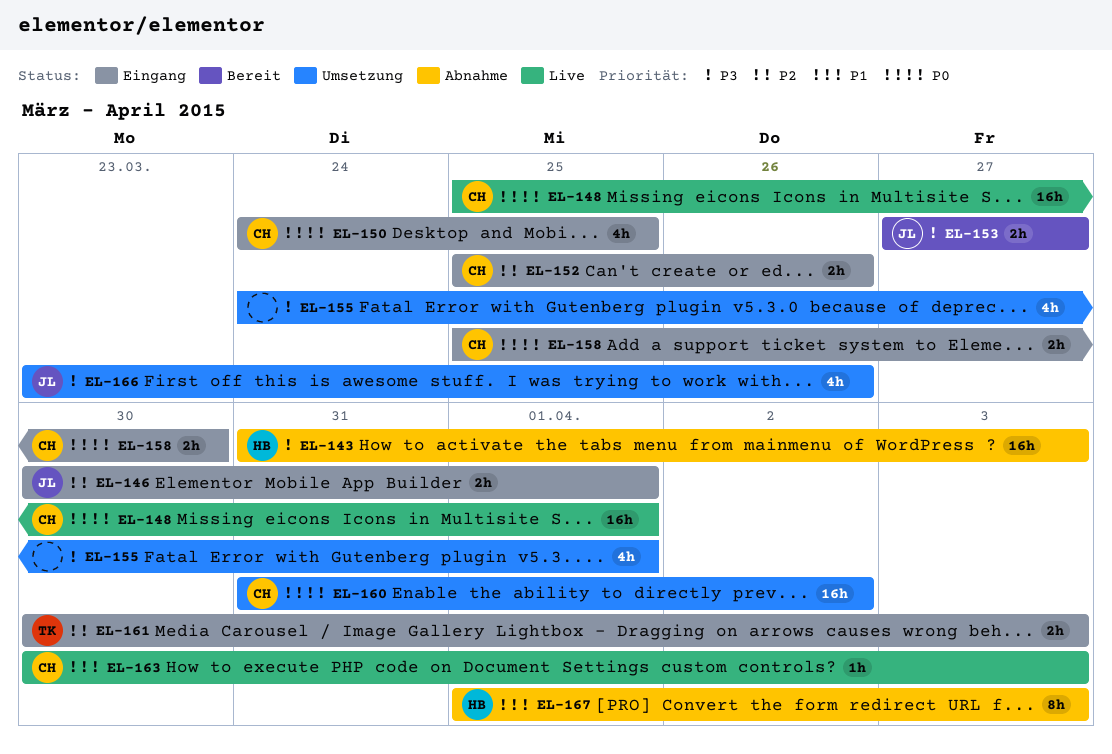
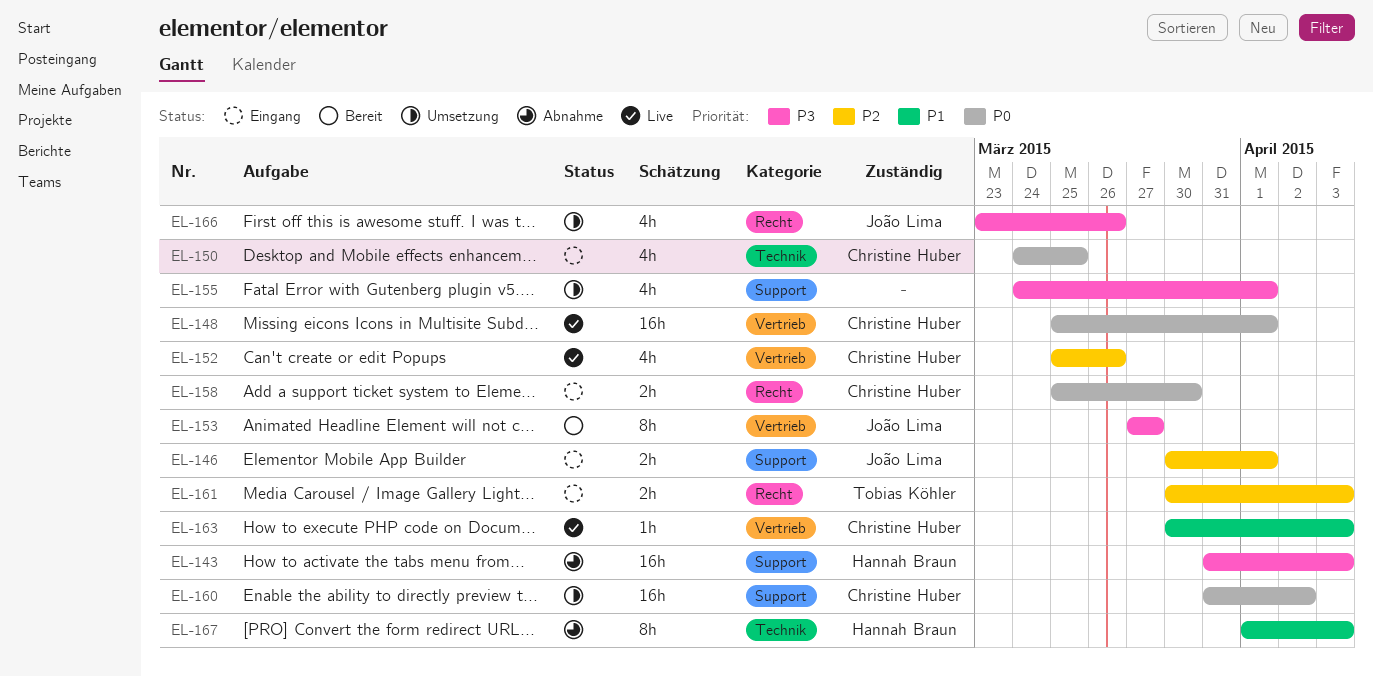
EL-152, status: Eingang -> Live
EL-152, estimate: 2h -> 4h
EL-153, estimate: 2h -> 8h

